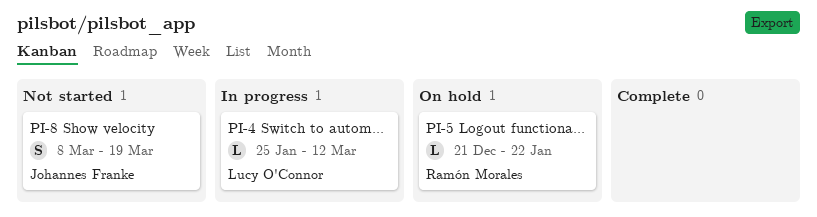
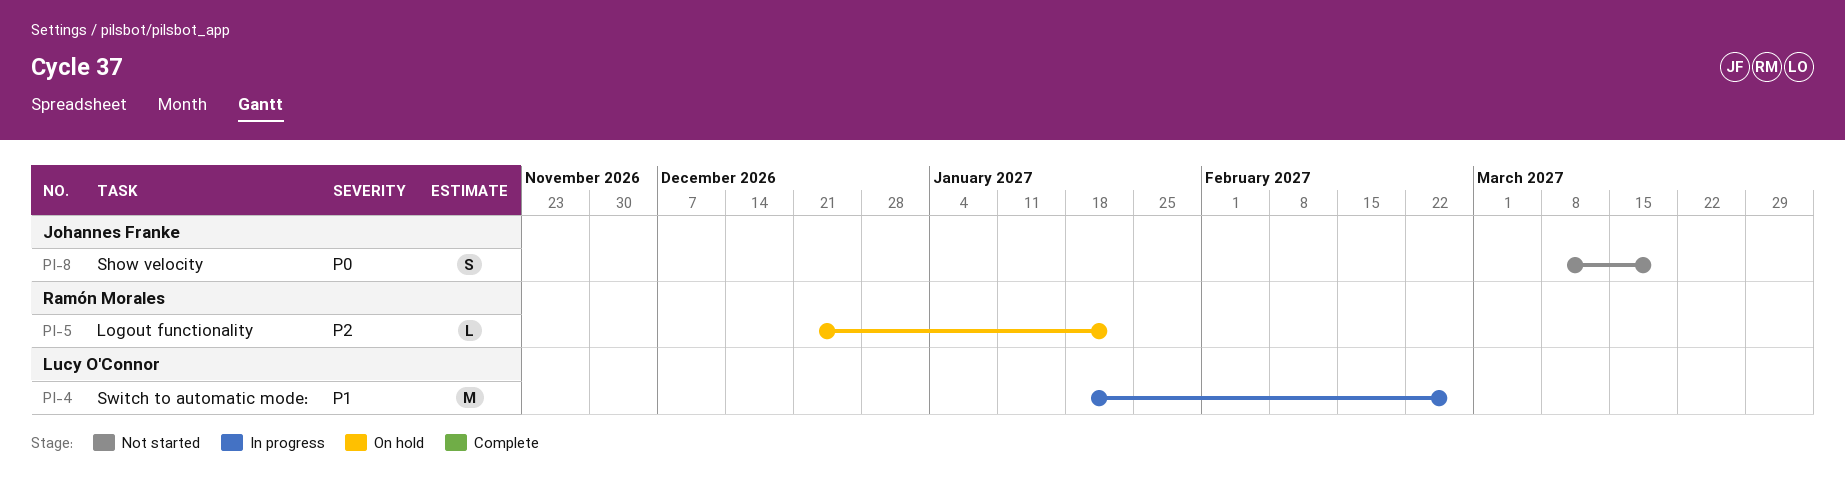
PI-4, estimate: L -> M
PI-4, start: Jan 25 -> Jan 18
PI-4, due: Mar 12 -> Feb 26

